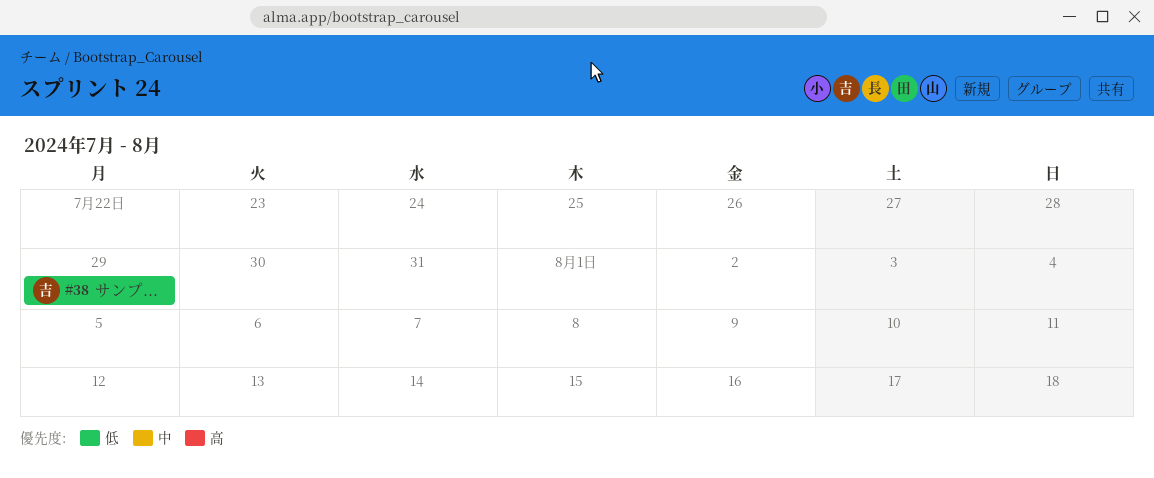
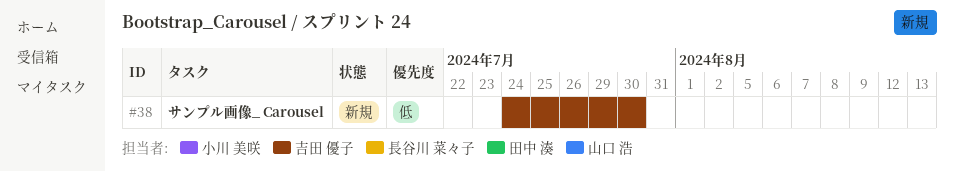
#38, start: Jul 29 -> Jul 24
#38, due: Jul 29 -> Jul 30

